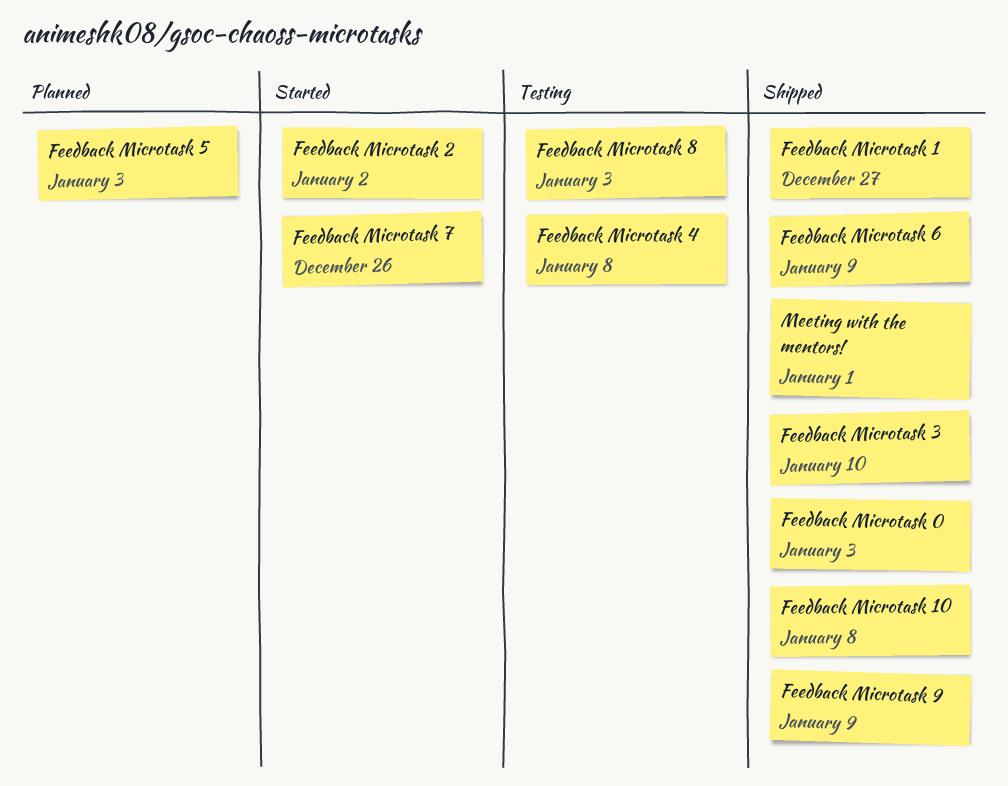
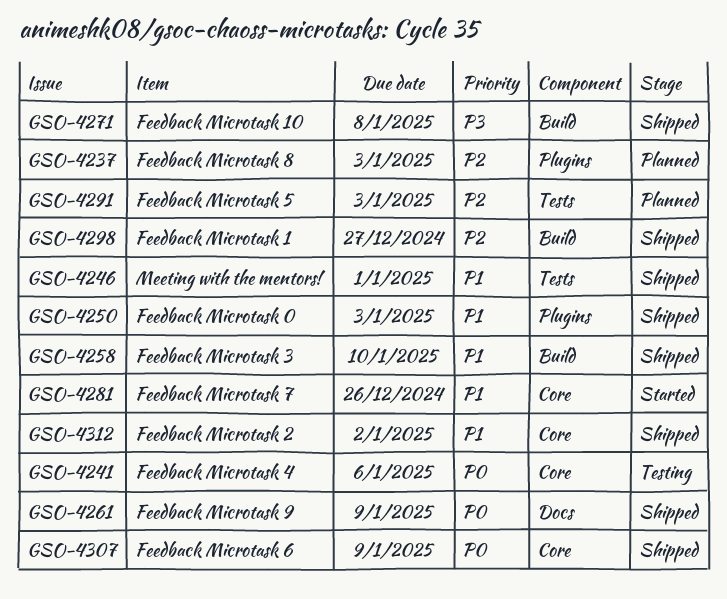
Feedback Microtask 2, status: Started -> Shipped
Feedback Microtask 4, due: Jan 8 -> Jan 6
Feedback Microtask 8, status: Testing -> Planned

